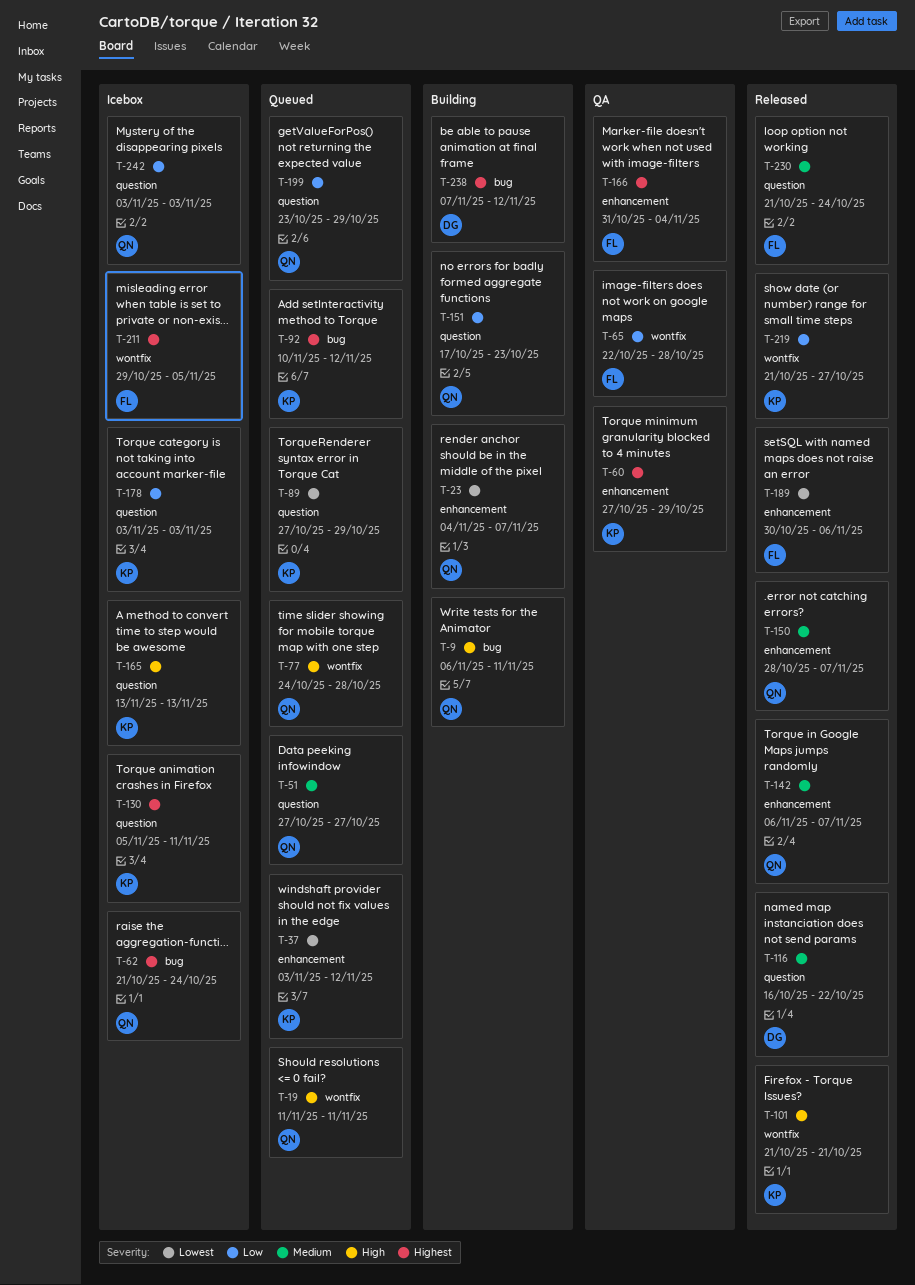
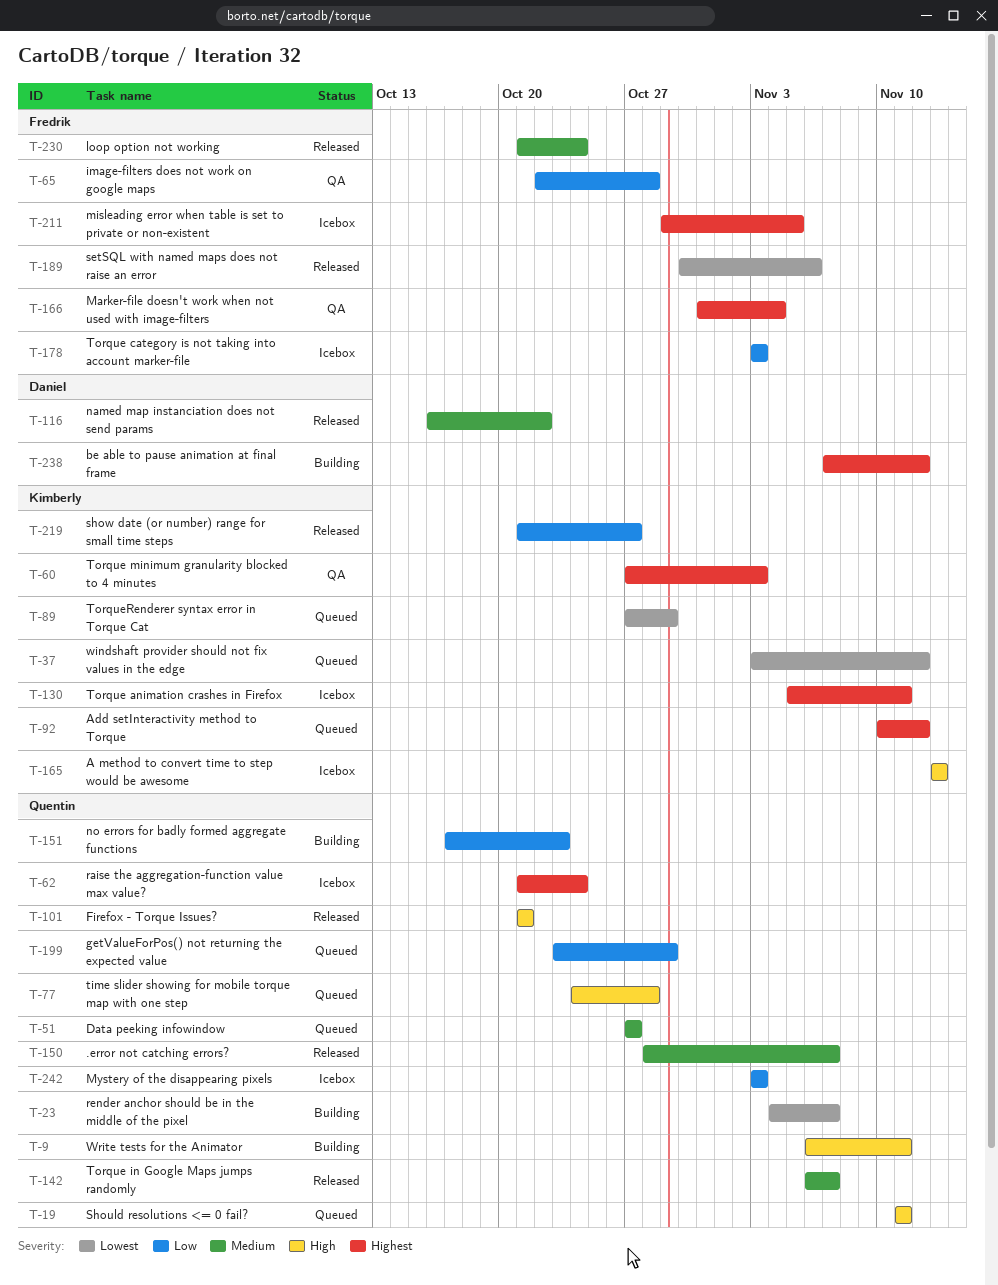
T-60, due: Oct 29 -> Nov 3
T-101, owner: Kimberly -> Quentin
T-178, owner: Kimberly -> Fredrik

